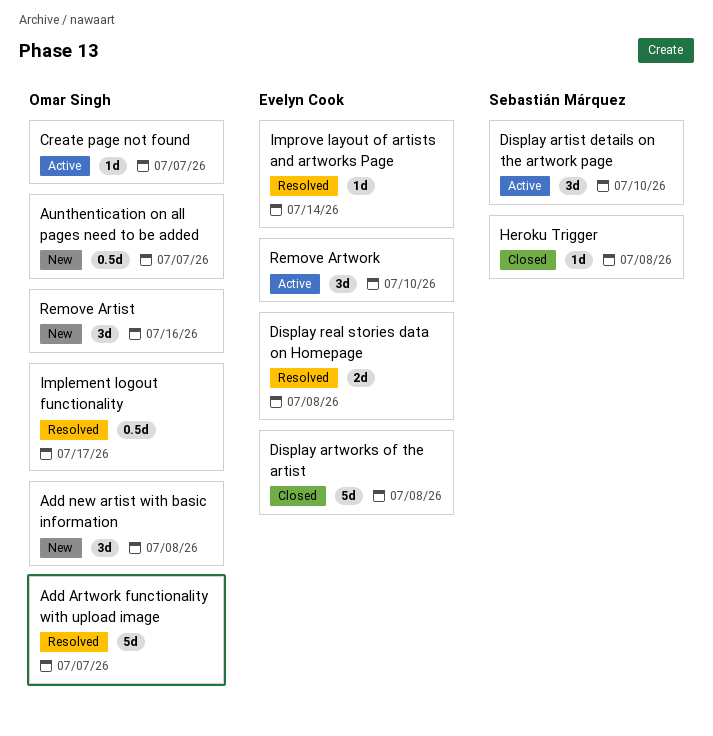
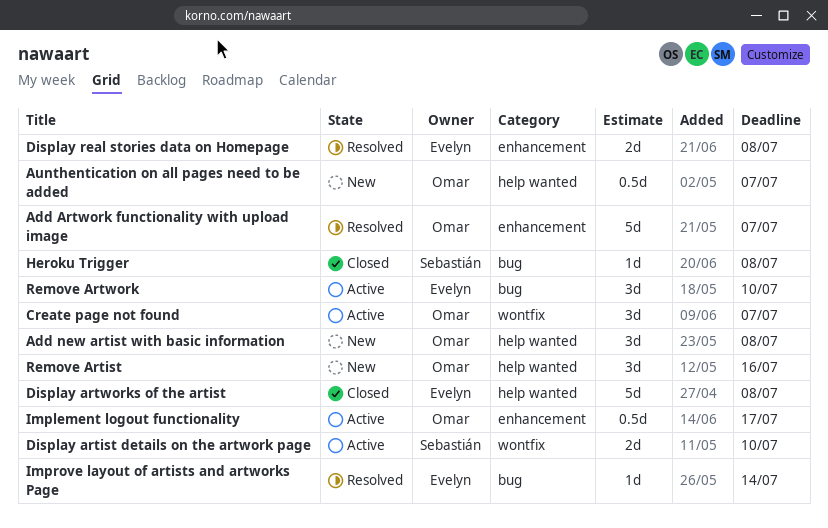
Create page not found, estimate: 1d -> 3d
Display artist details on the artwork page, estimate: 3d -> 2d
Implement logout functionality, status: Resolved -> Active

